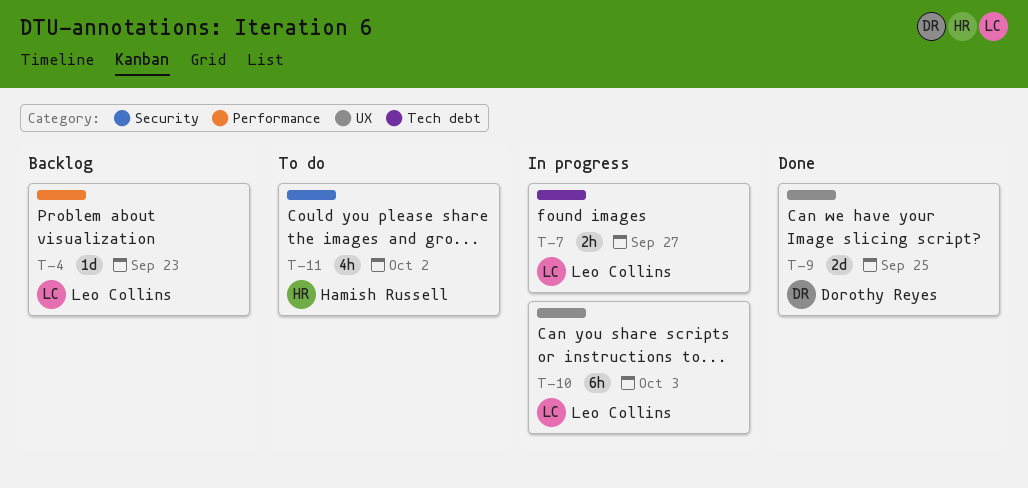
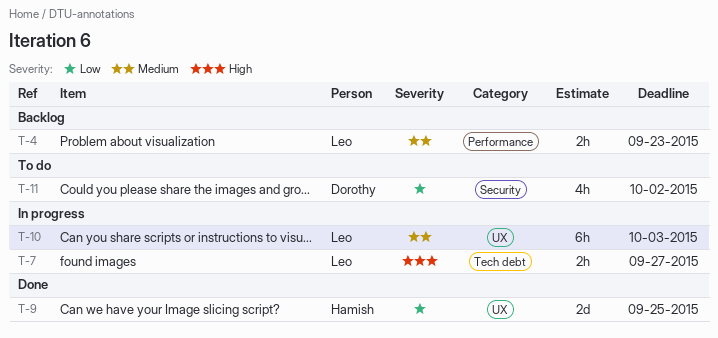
T-4, estimate: 1d -> 2h
T-9, owner: Dorothy Reyes -> Hamish Russell
T-11, owner: Hamish Russell -> Dorothy Reyes

